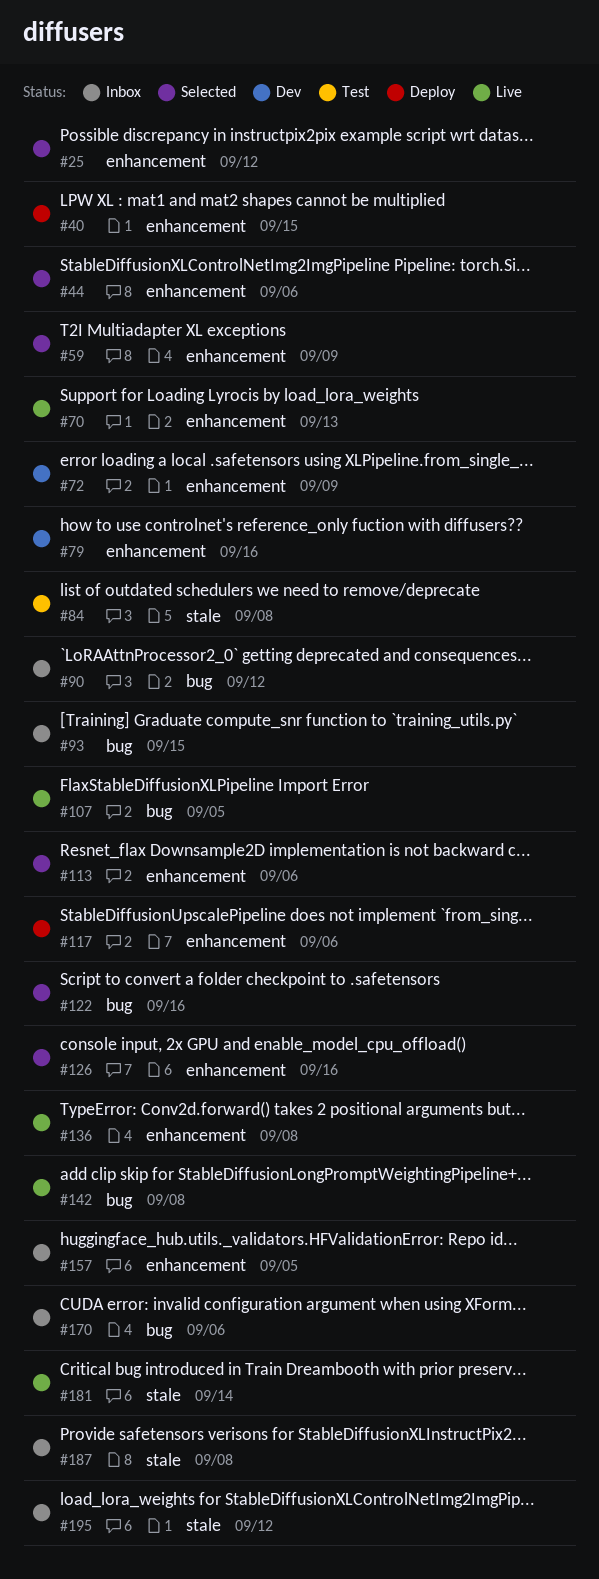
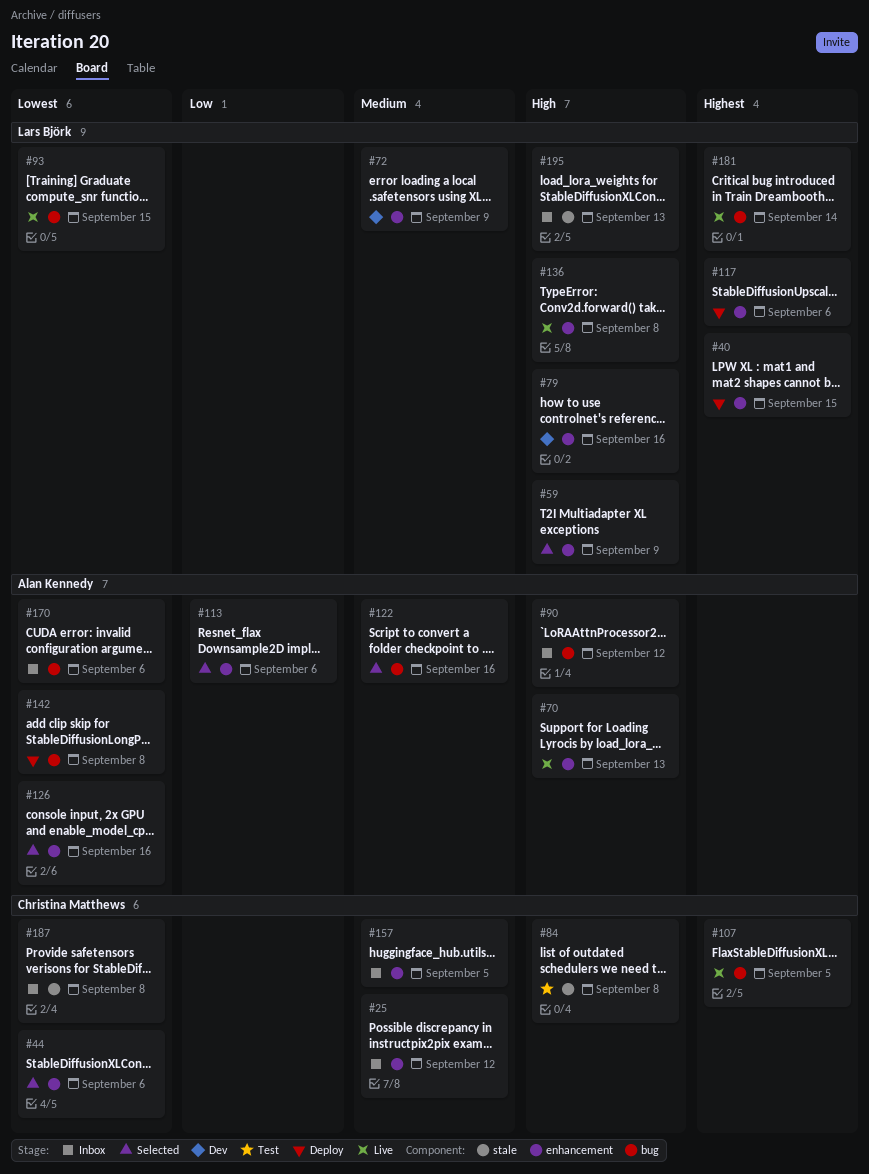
#25, status: Selected -> Inbox
#93, status: Inbox -> Live
#142, status: Live -> Deploy
#181, label: stale -> bug
#195, due: Sep 12 -> Sep 13

